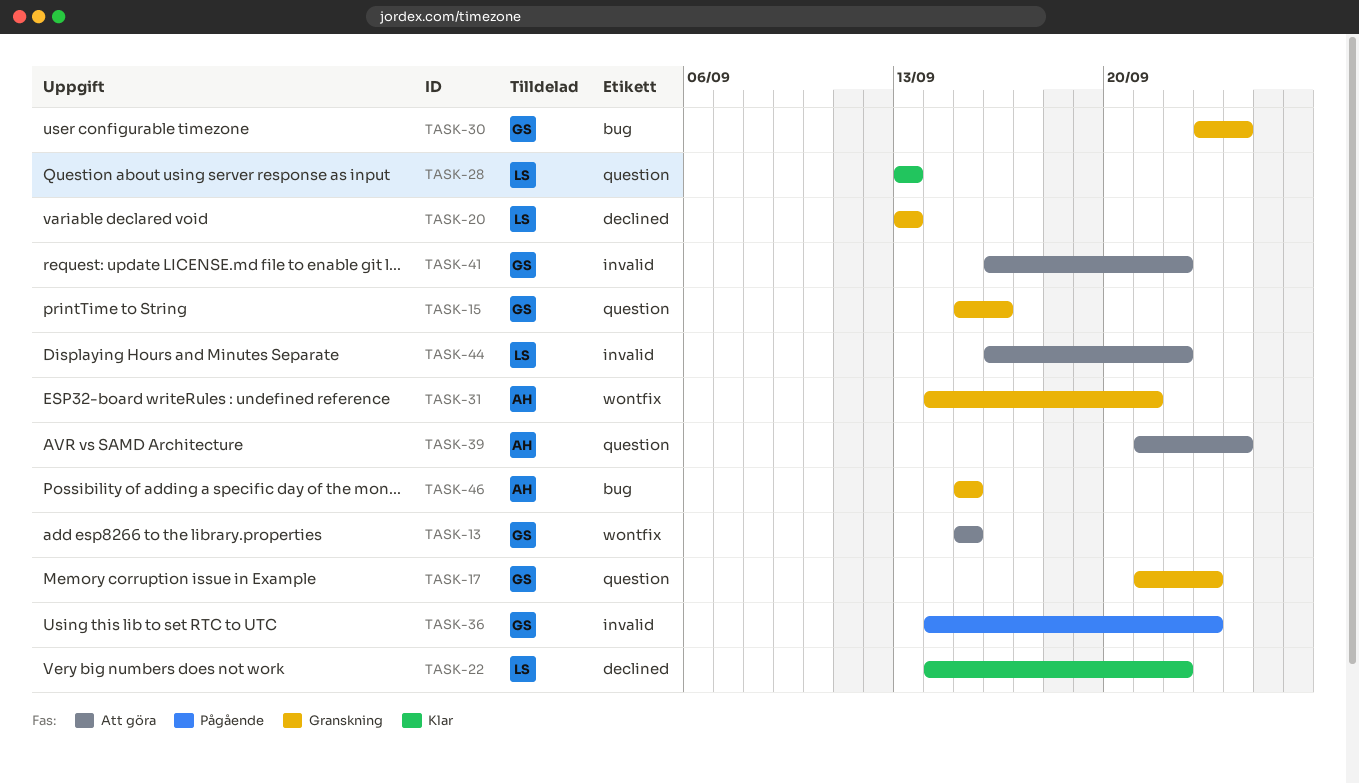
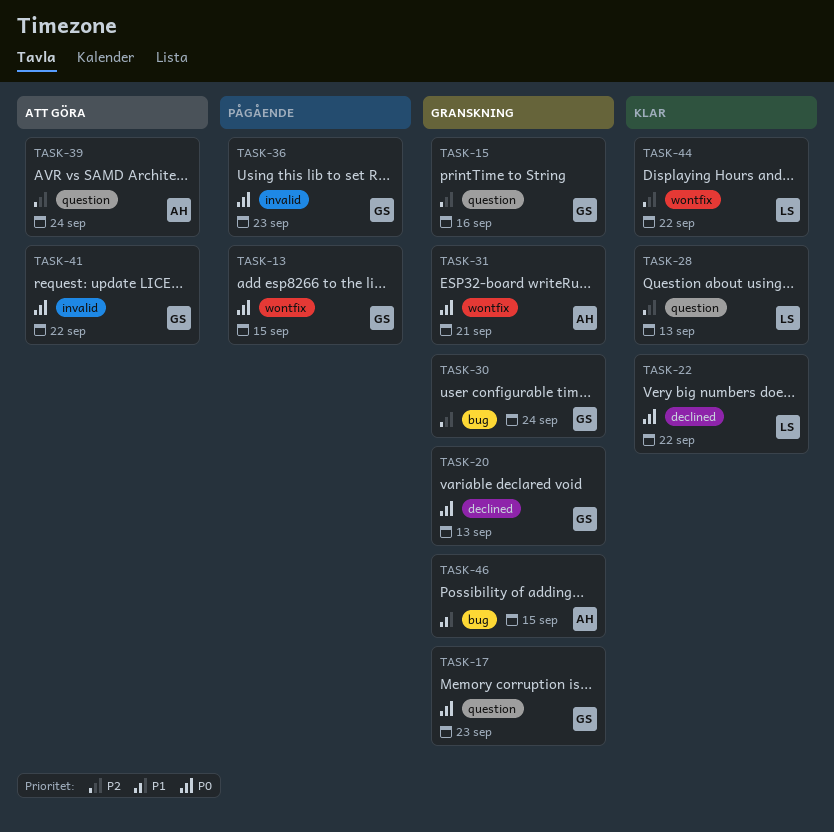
TASK-13, status: Att göra -> Pågående
TASK-20, owner: LS -> GS
TASK-44, status: Att göra -> Klar
TASK-44, label: invalid -> wontfix

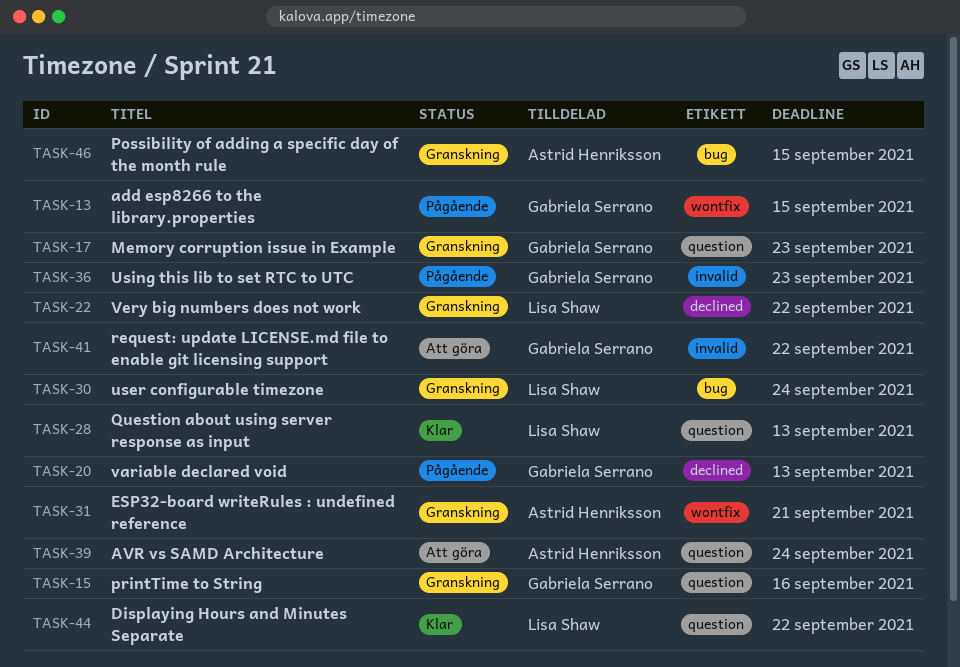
TASK-20, status: Granskning -> Pågående
TASK-22, status: Klar -> Granskning
TASK-30, owner: Gabriela Serrano -> Lisa Shaw
TASK-44, label: wontfix -> question

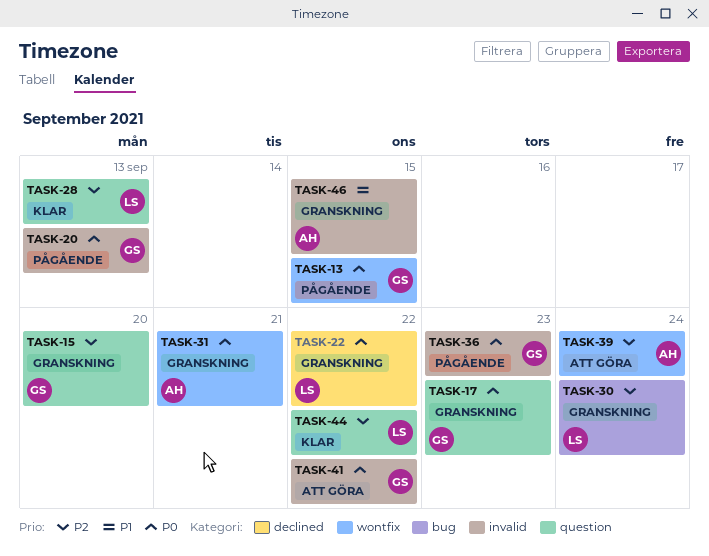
TASK-15, due: Sep 16 -> Sep 20
TASK-20, label: declined -> invalid
TASK-39, label: question -> wontfix
TASK-46, label: bug -> invalid

